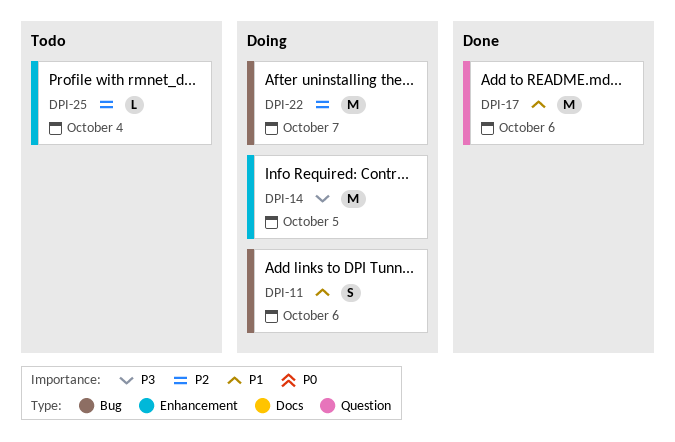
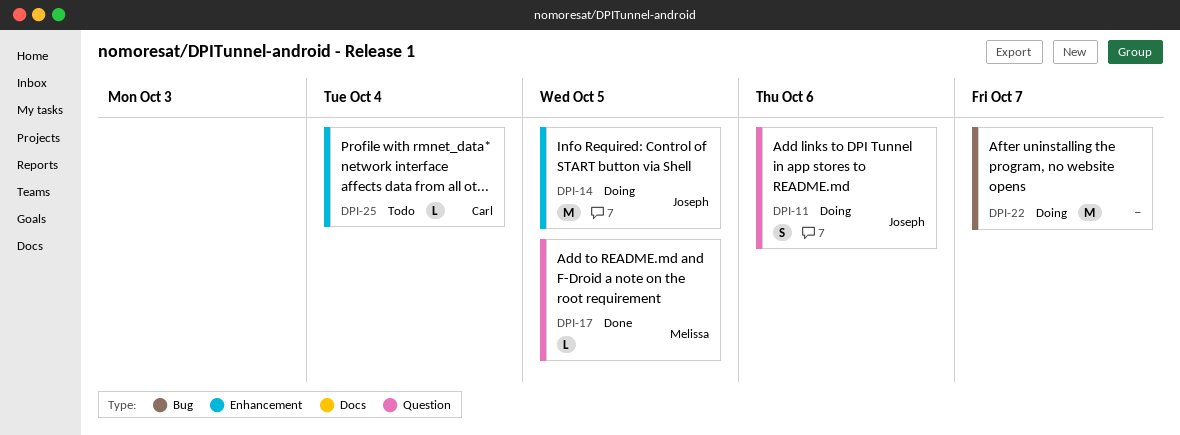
DPI-11, label: Bug -> Question
DPI-17, estimate: M -> L
DPI-17, due: Oct 6 -> Oct 5

